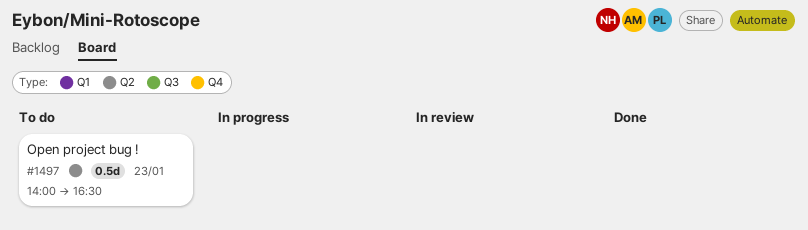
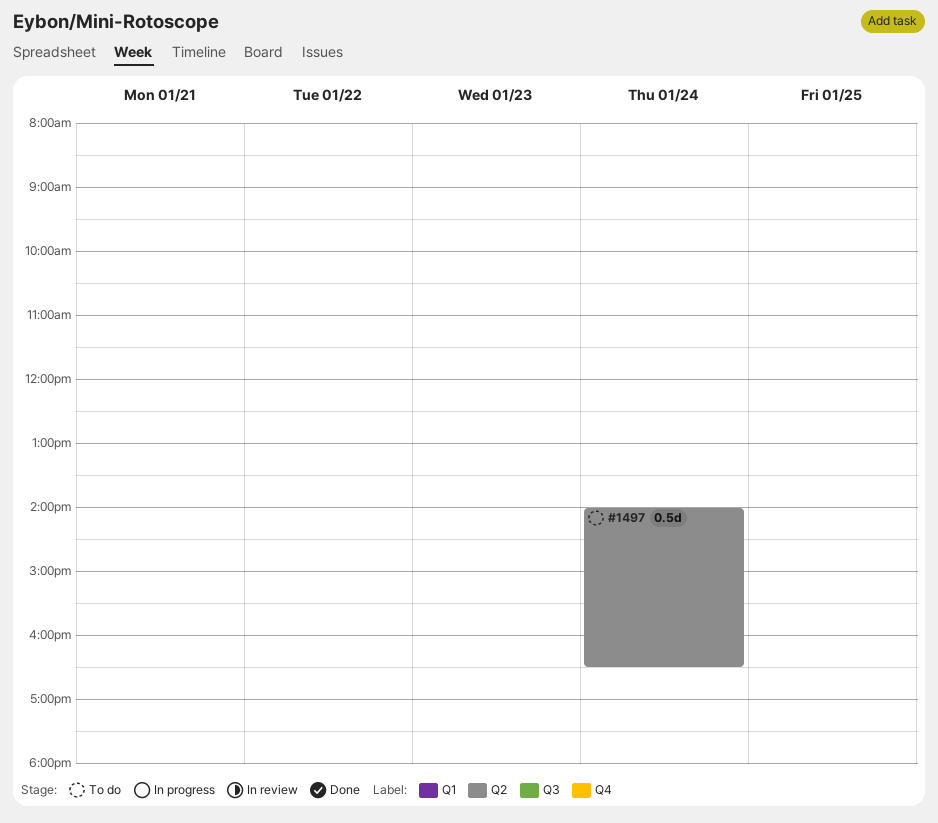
#1497, day: Jan 23 -> Jan 24

